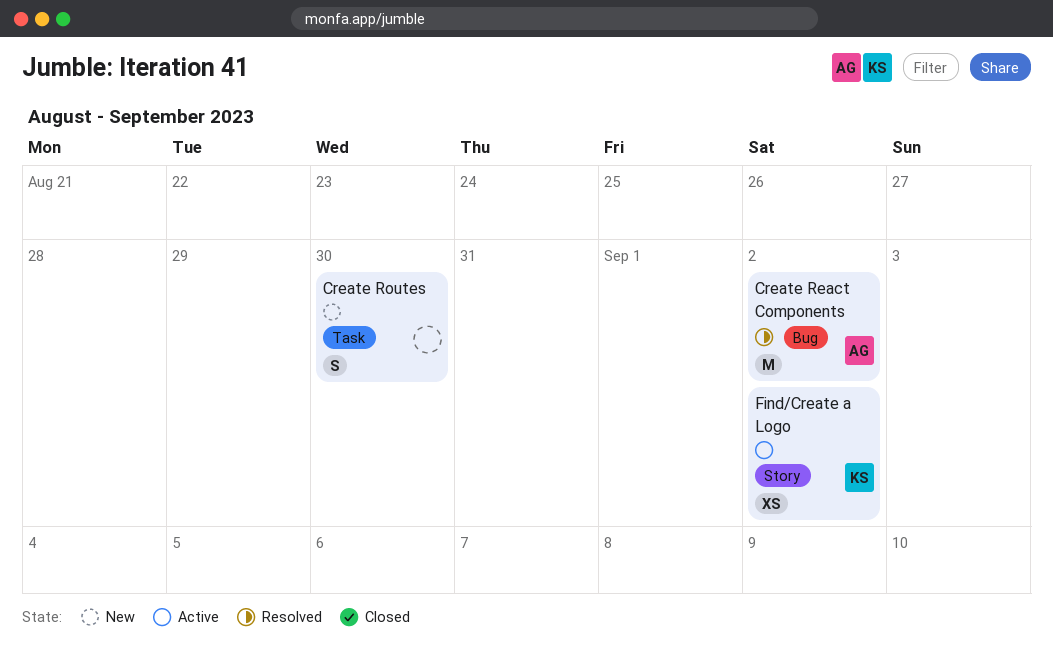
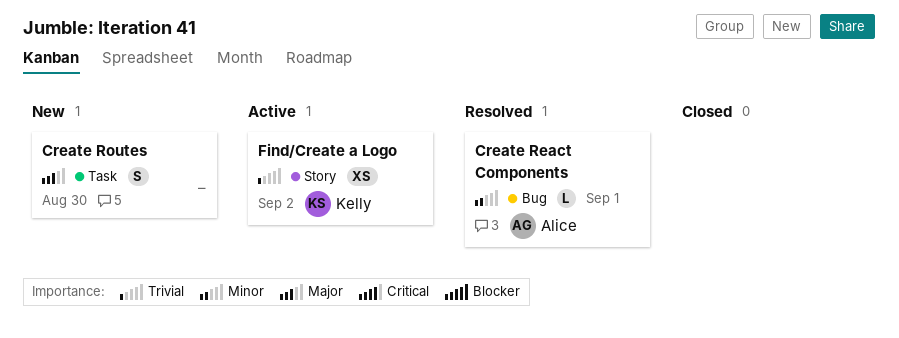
Create React Components, estimate: M -> L
Create React Components, due: Sep 2 -> Sep 1

